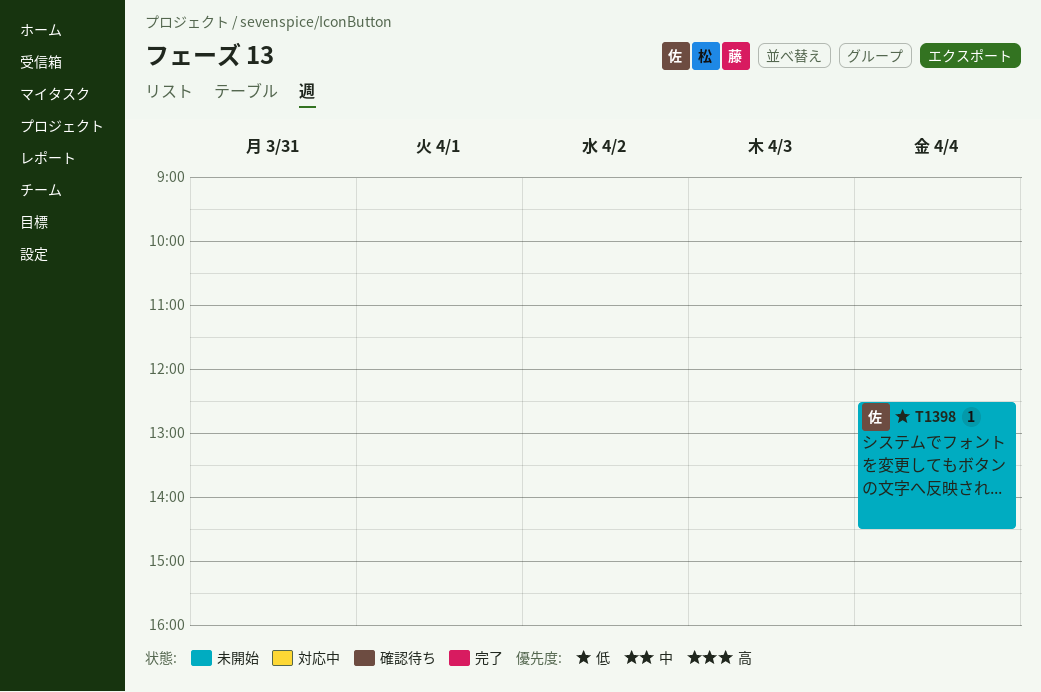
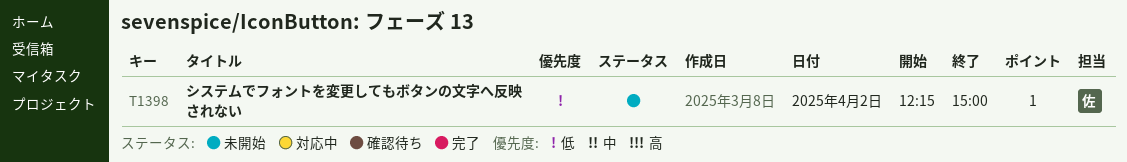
T1398, day: Apr 4 -> Apr 2
T1398, begins: 12:30 -> 12:15
T1398, ends: 14:30 -> 15:00

